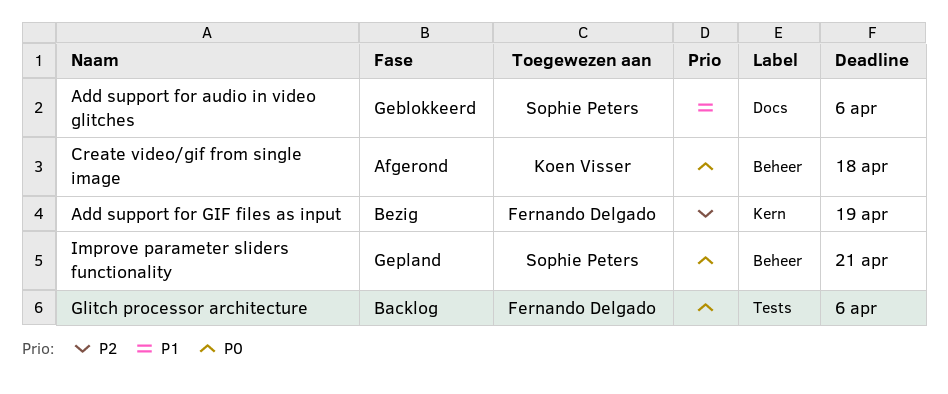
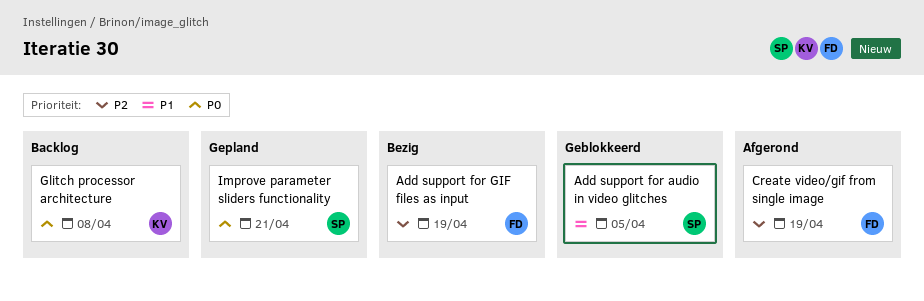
Add support for audio in video glitches, due: Apr 6 -> Apr 5
Create video/gif from single image, owner: Koen Visser -> Fernando Delgado
Create video/gif from single image, priority: P0 -> P2
Create video/gif from single image, due: Apr 18 -> Apr 19
Glitch processor architecture, owner: Fernando Delgado -> Koen Visser
Glitch processor architecture, due: Apr 6 -> Apr 8

